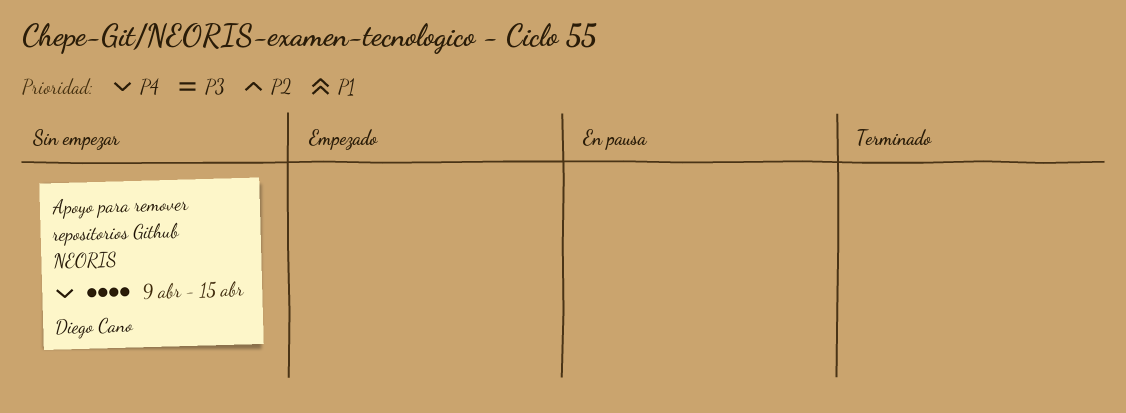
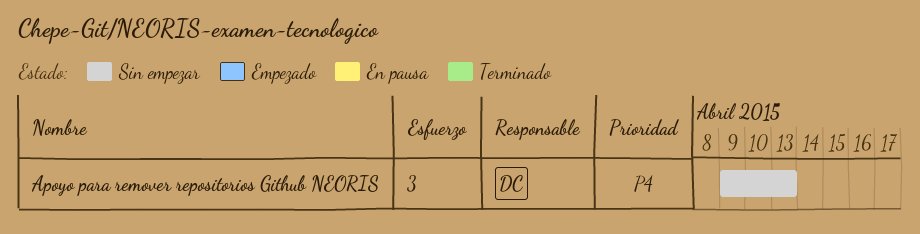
Apoyo para remover repositorios Github NEORIS, estimate: 4 -> 3
Apoyo para remover repositorios Github NEORIS, due: Apr 15 -> Apr 13

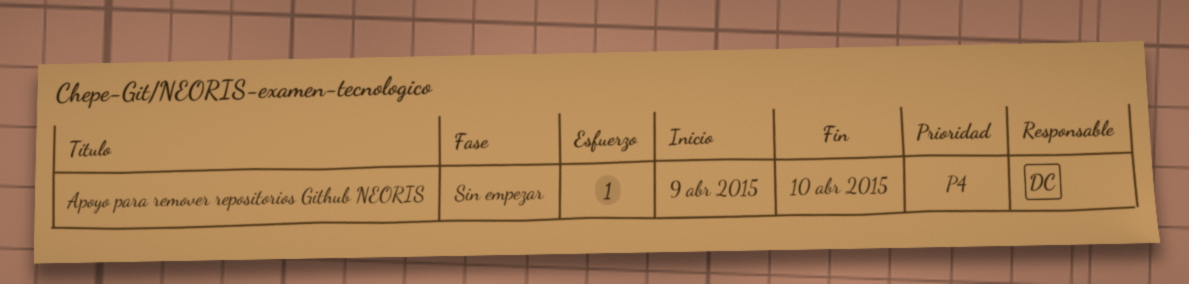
Apoyo para remover repositorios Github NEORIS, estimate: 3 -> 1
Apoyo para remover repositorios Github NEORIS, due: Apr 13 -> Apr 10

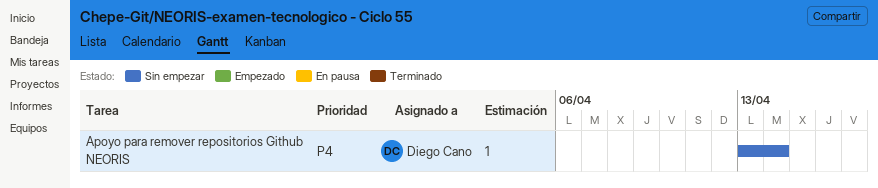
Apoyo para remover repositorios Github NEORIS, start: Apr 9 -> Apr 13
Apoyo para remover repositorios Github NEORIS, due: Apr 10 -> Apr 14

